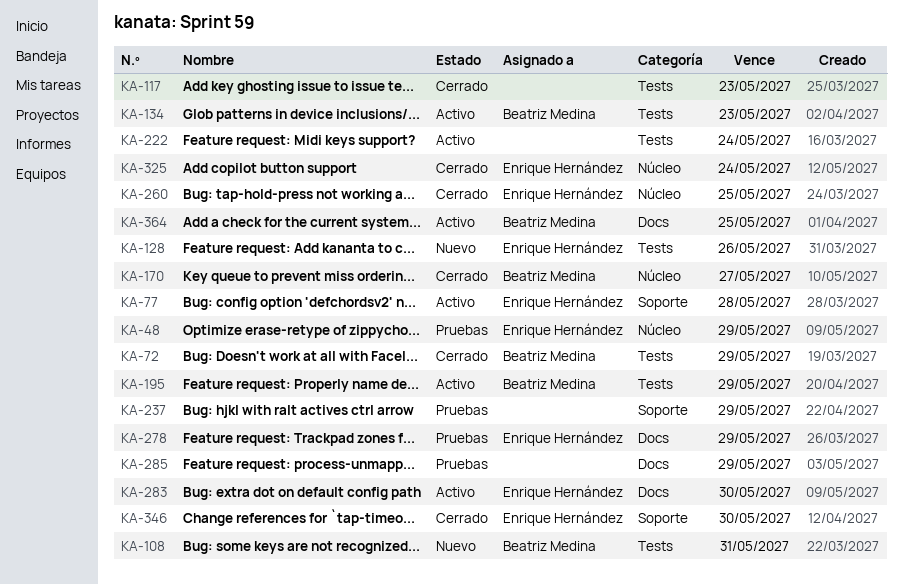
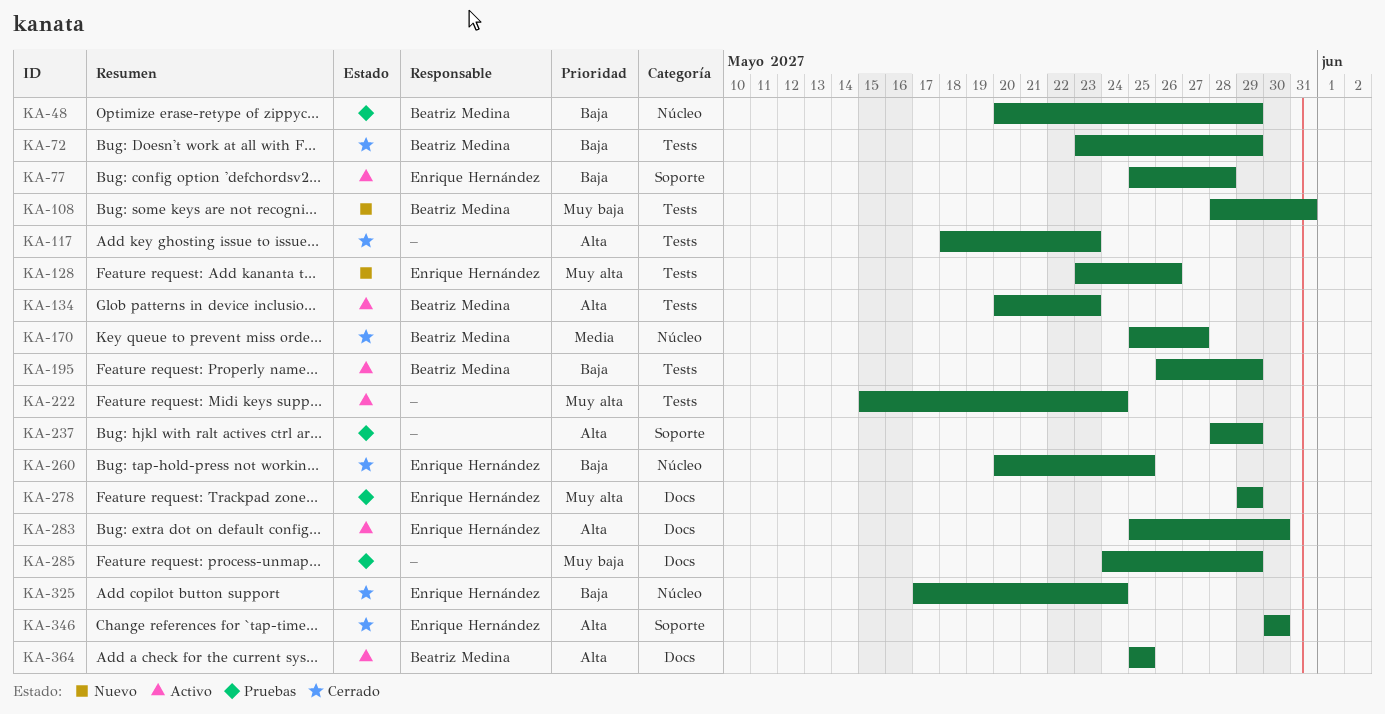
KA-48, owner: Enrique Hernández -> Beatriz Medina

